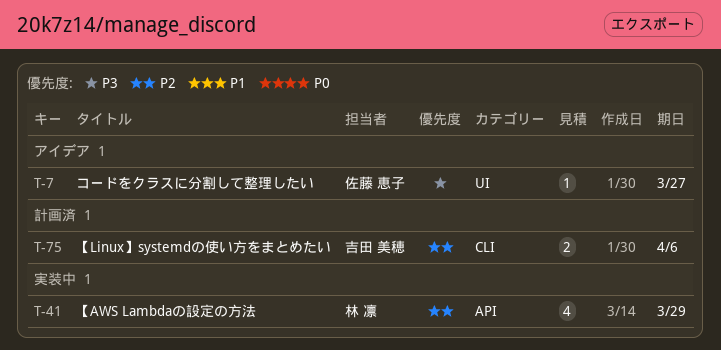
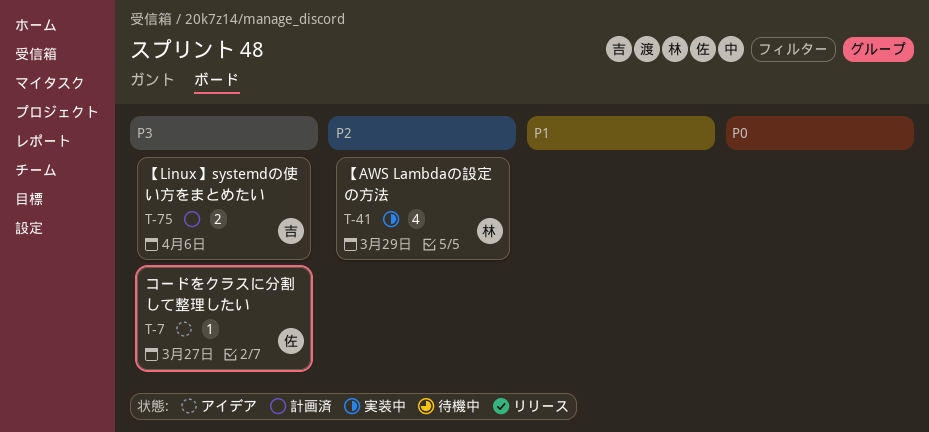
T-75, priority: P2 -> P3

